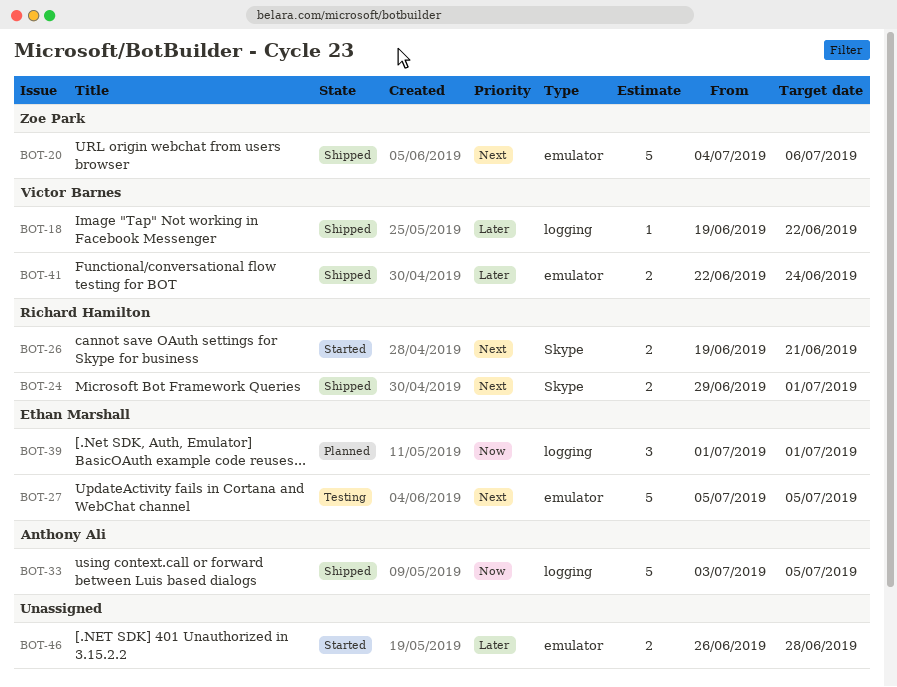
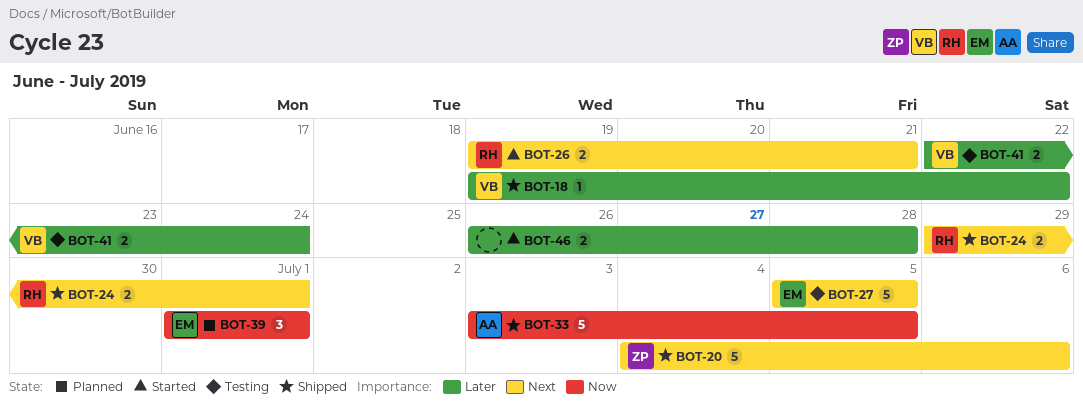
BOT-41, status: Shipped -> Testing

